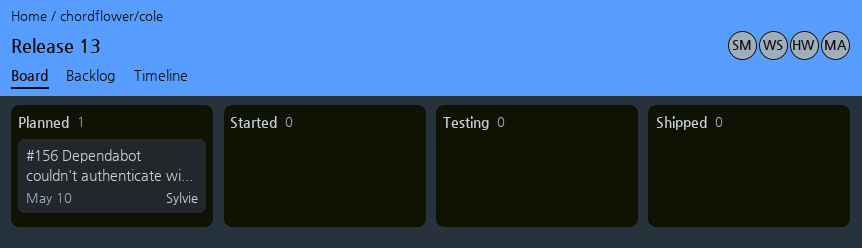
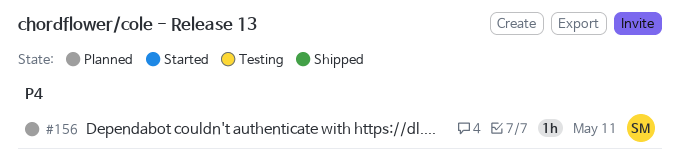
#156, due: May 10 -> May 11

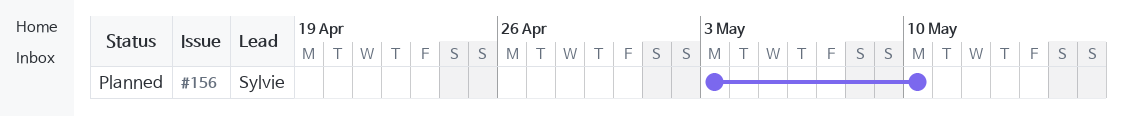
#156, due: May 11 -> May 10

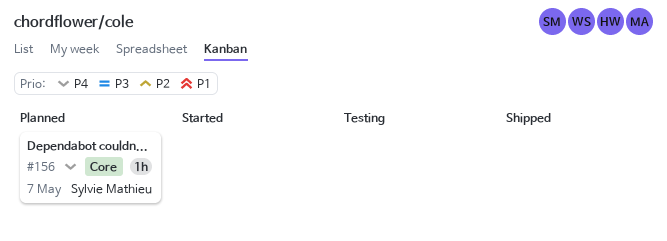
#156, due: May 10 -> May 7

